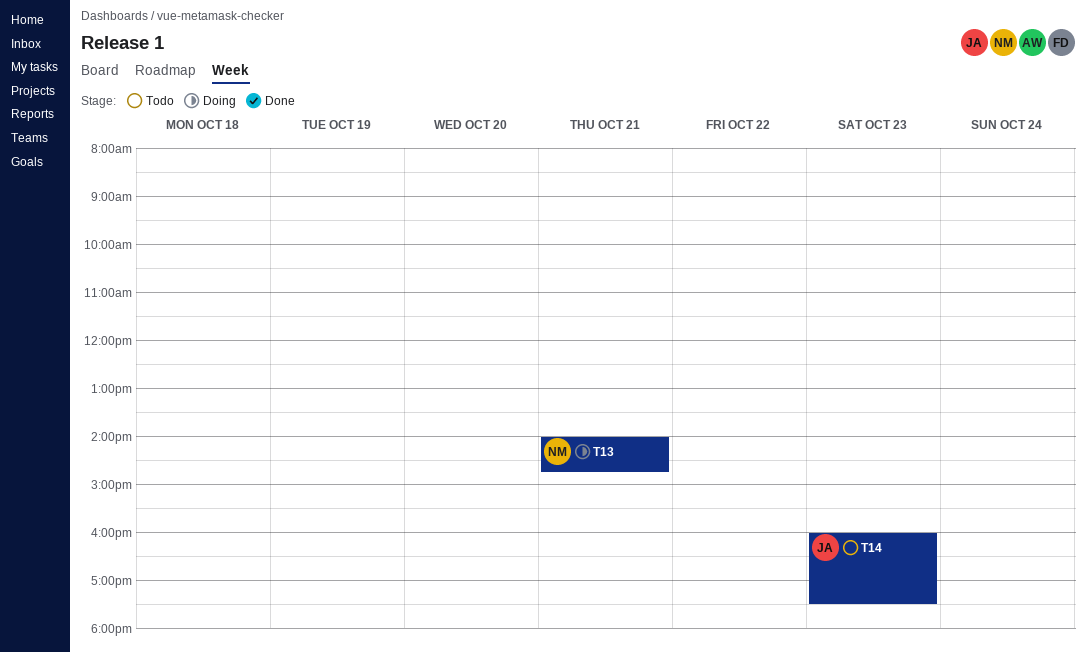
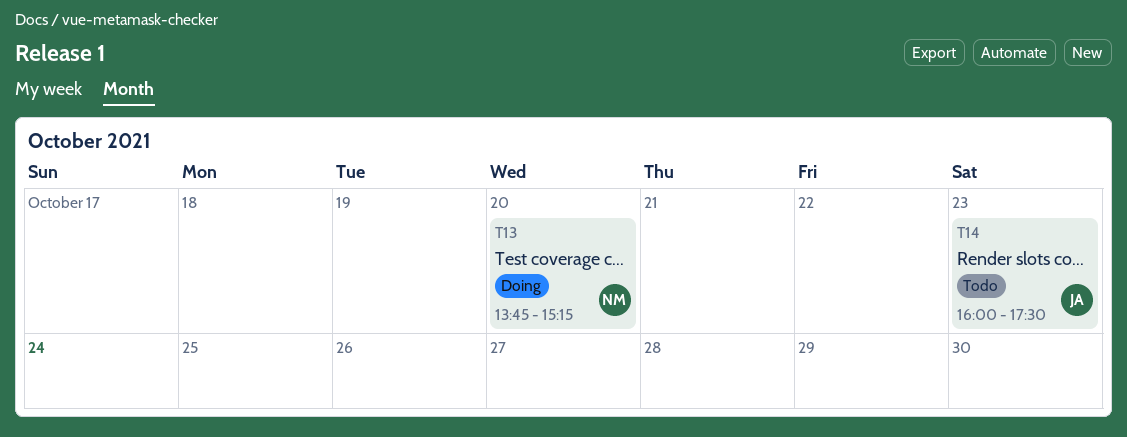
T13, day: Oct 21 -> Oct 20
T13, begins: 14:00 -> 13:45
T13, ends: 14:45 -> 15:15

